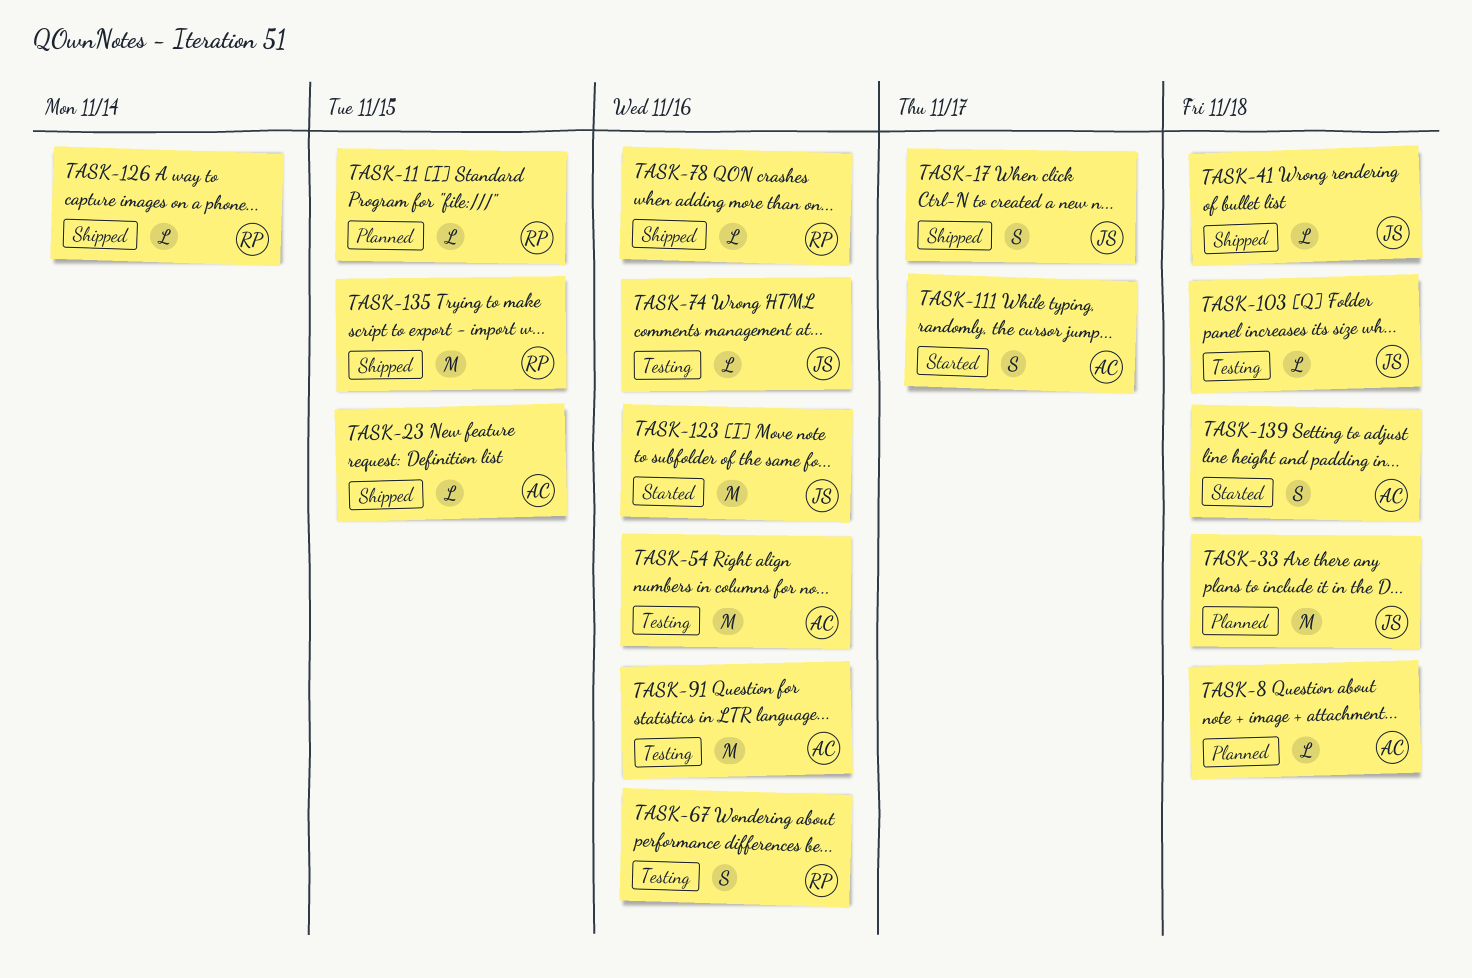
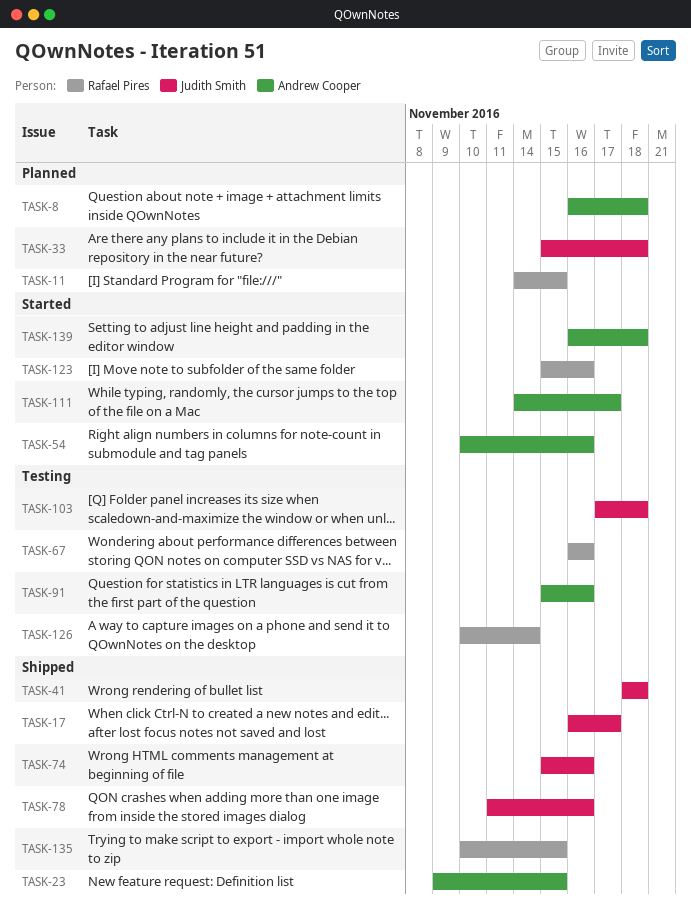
TASK-54, status: Testing -> Started
TASK-74, status: Testing -> Shipped
TASK-78, owner: Rafael Pires -> Judith Smith
TASK-123, owner: Judith Smith -> Rafael Pires
TASK-126, status: Shipped -> Testing

